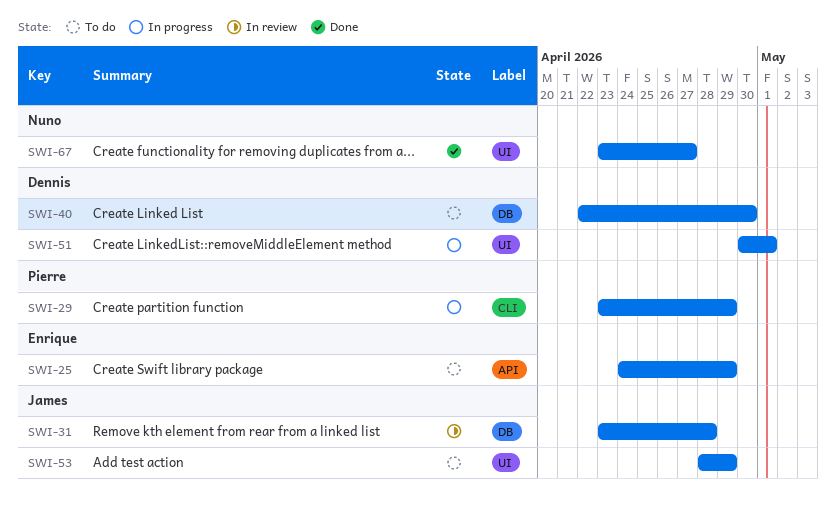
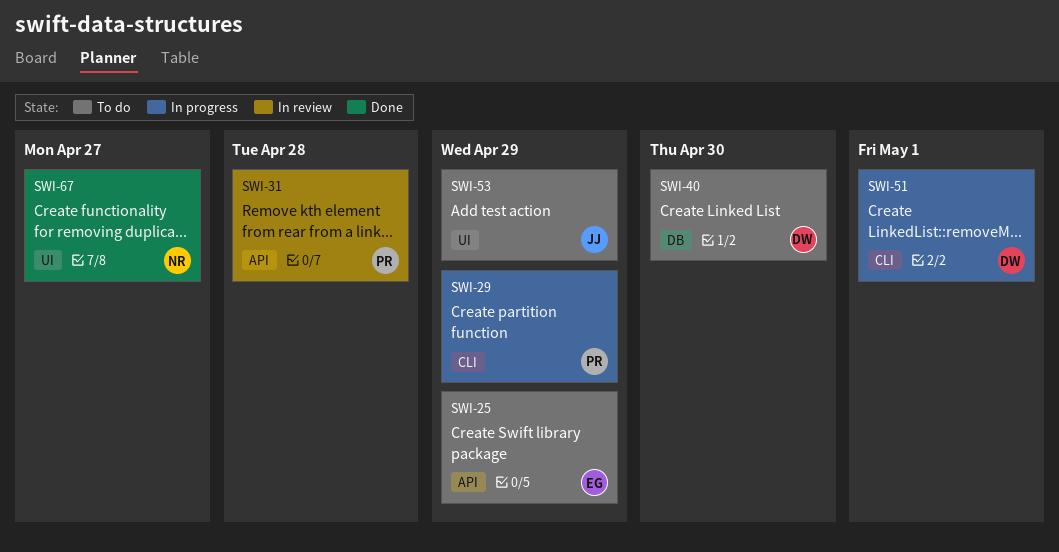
SWI-31, owner: James -> Pierre
SWI-31, label: DB -> API
SWI-51, label: UI -> CLI

